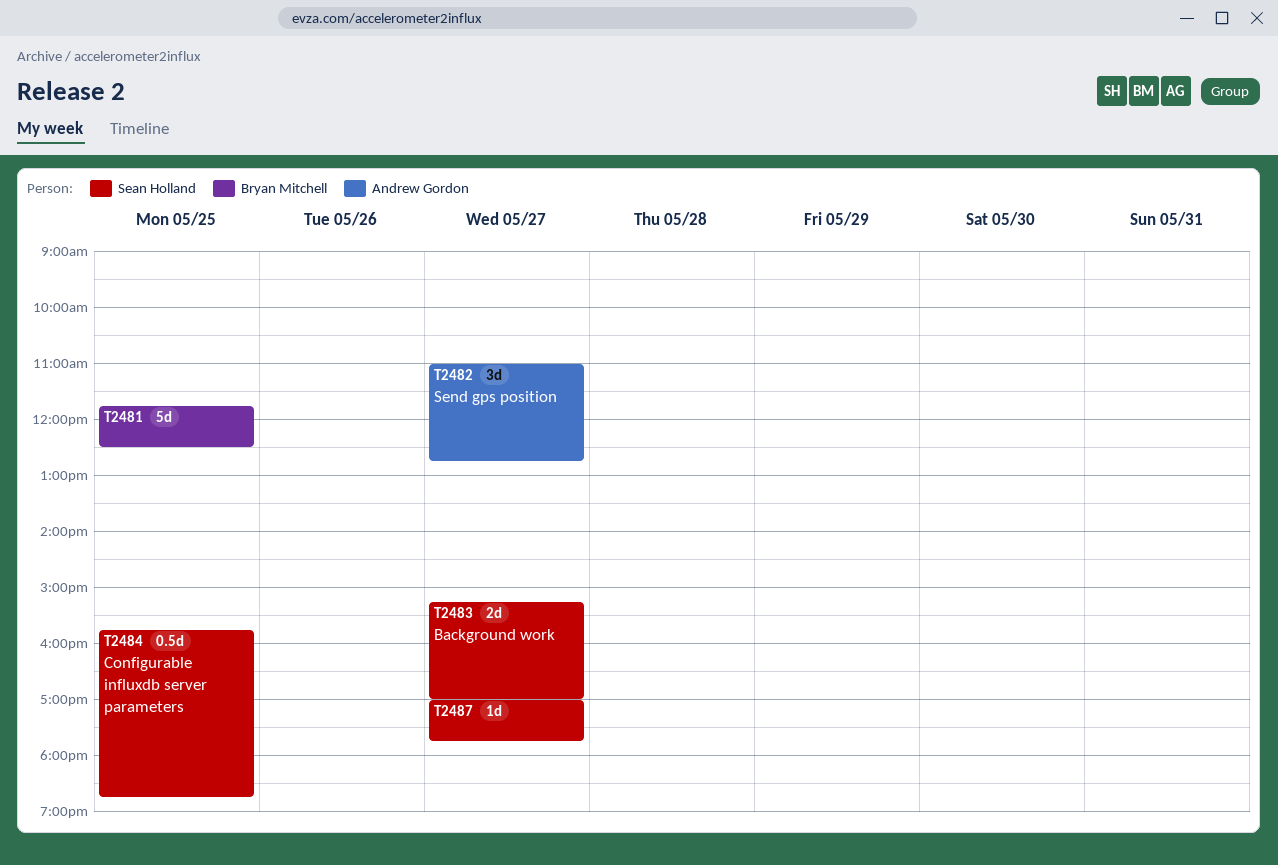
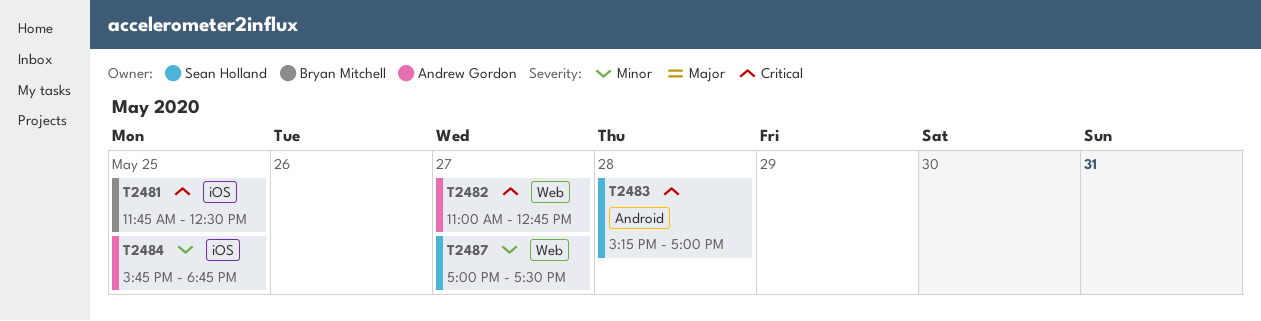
T2483, day: May 27 -> May 28
T2484, owner: Sean Holland -> Andrew Gordon
T2487, ends: 17:45 -> 17:30

